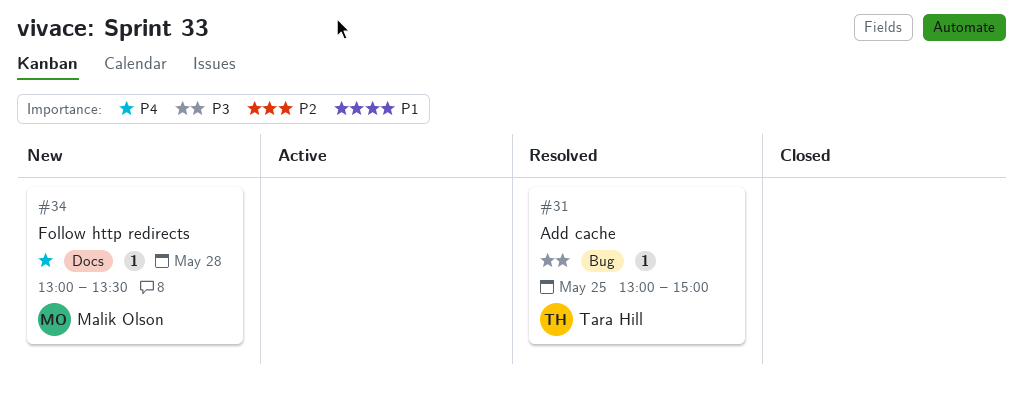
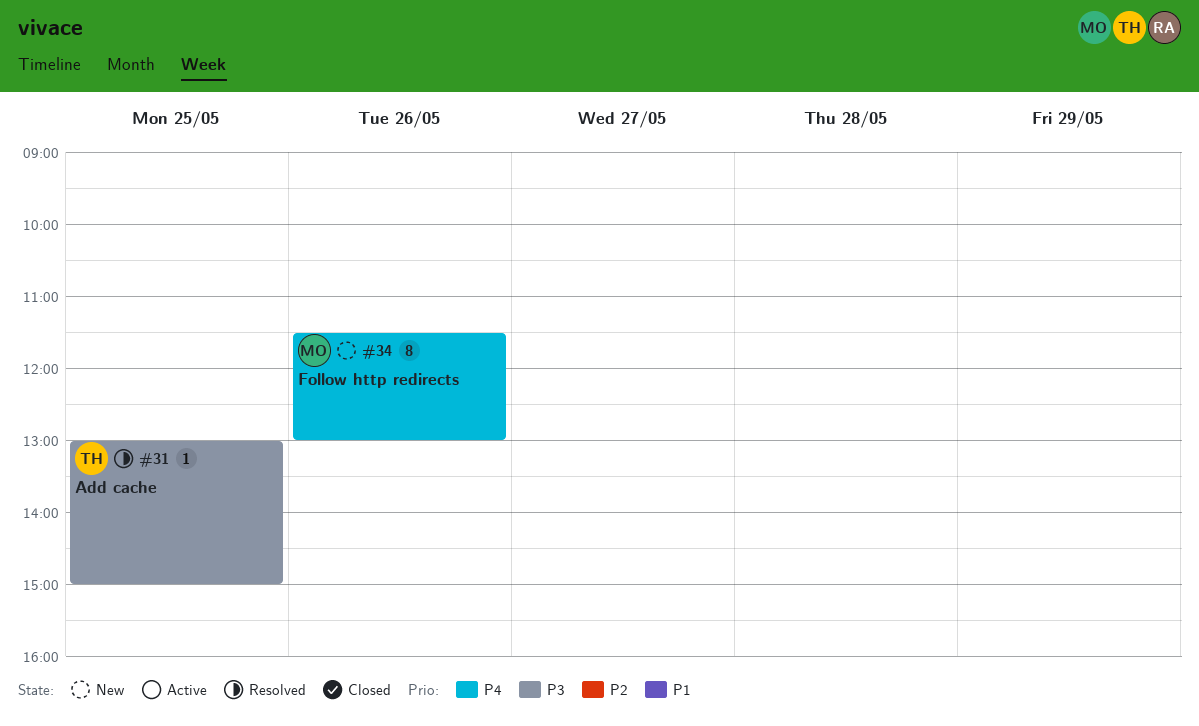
#34, estimate: 1 -> 8
#34, day: May 28 -> May 26
#34, begins: 13:00 -> 11:30
#34, ends: 13:30 -> 13:00

